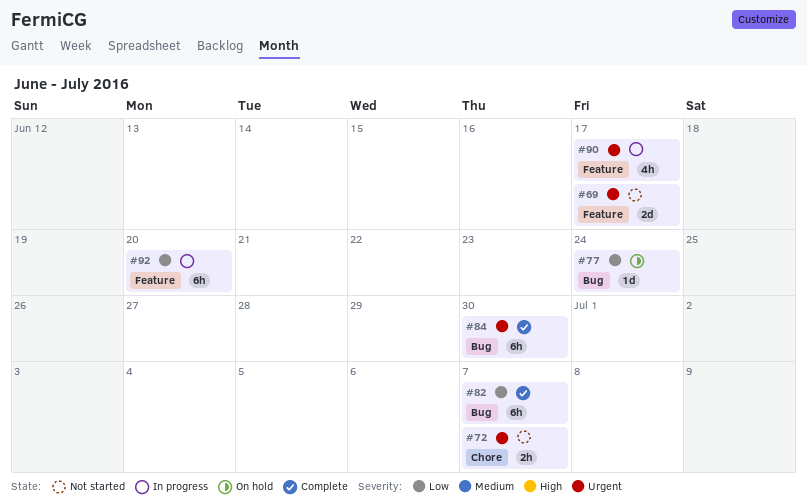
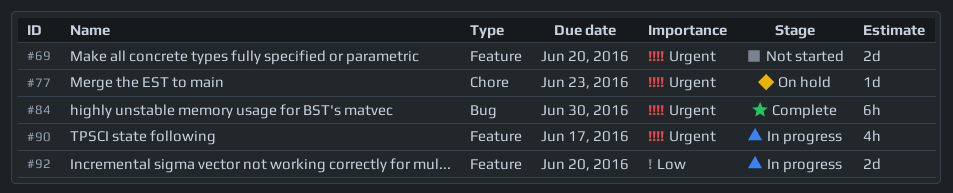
#69, due: Jun 17 -> Jun 20
#72: present -> none
#77, priority: Low -> Urgent
#77, label: Bug -> Chore
#77, due: Jun 24 -> Jun 23
#82: present -> none
#92, estimate: 6h -> 2d

